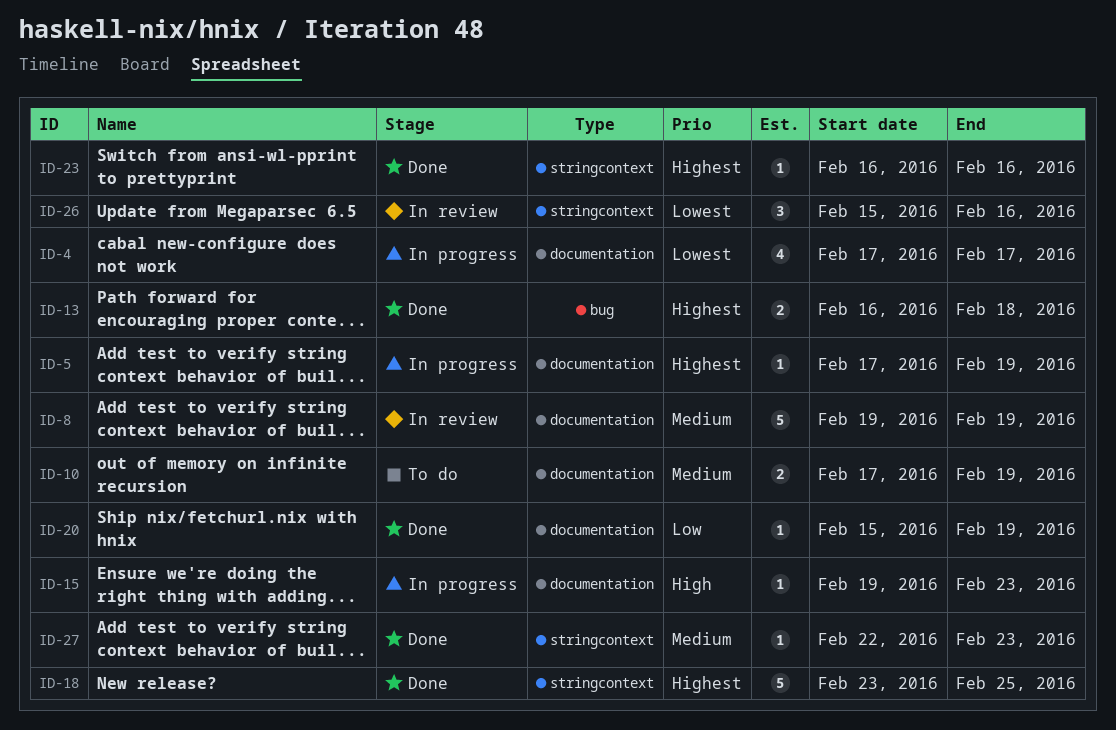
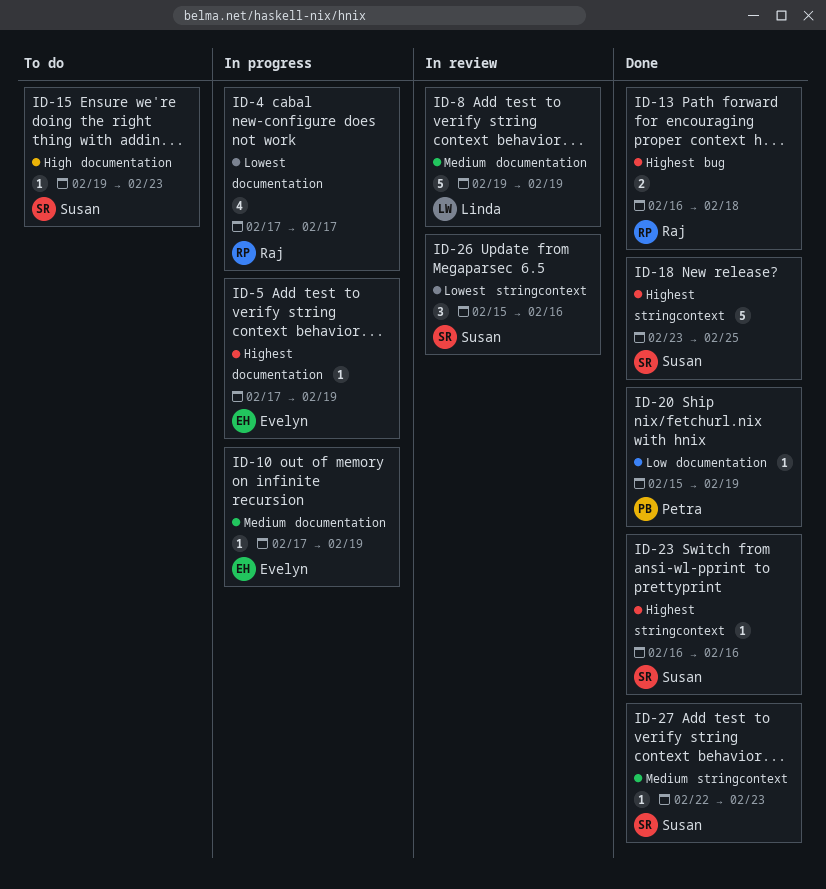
ID-10, status: To do -> In progress
ID-10, estimate: 2 -> 1
ID-15, status: In progress -> To do

